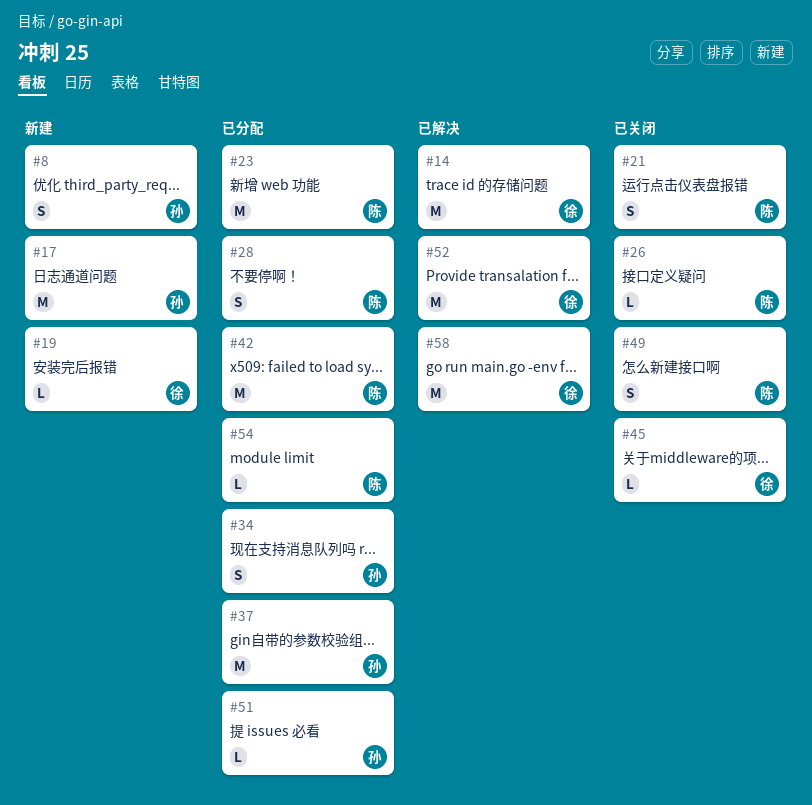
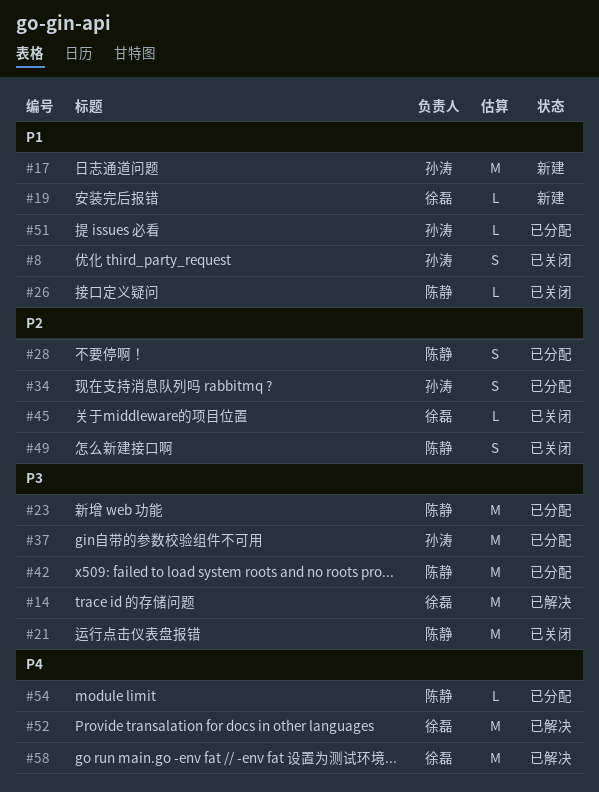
#8, status: 新建 -> 已关闭
#21, estimate: S -> M

